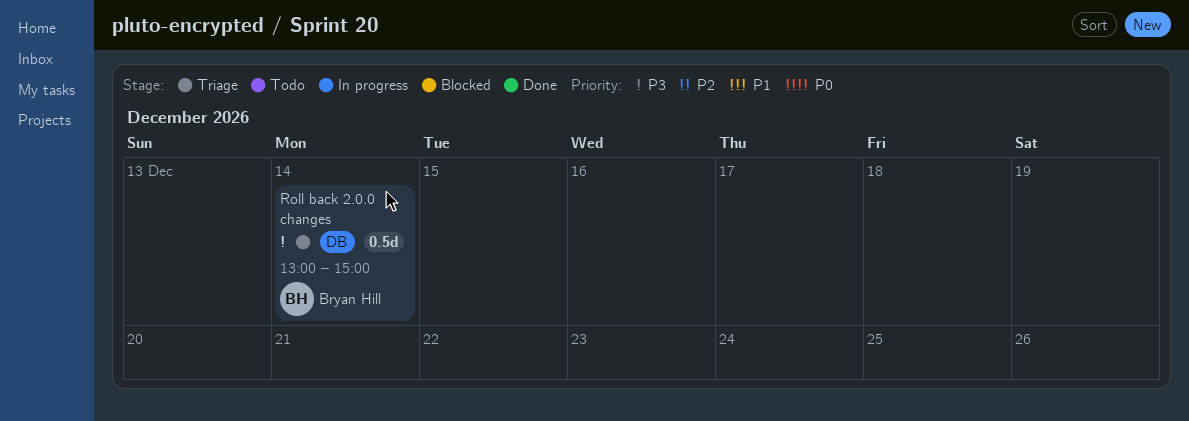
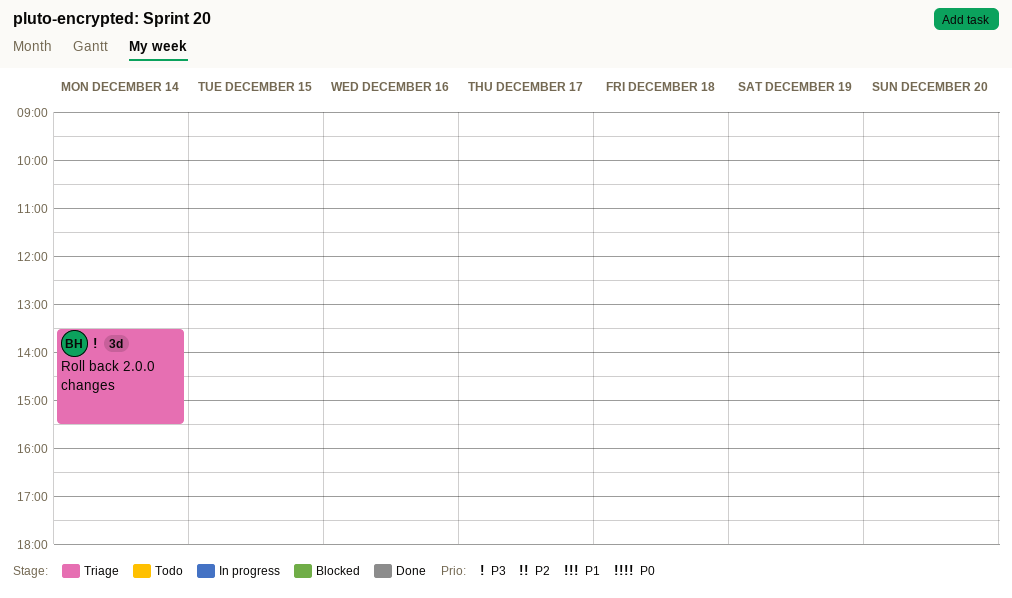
Roll back 2.0.0 changes, estimate: 0.5d -> 3d
Roll back 2.0.0 changes, begins: 13:00 -> 13:30
Roll back 2.0.0 changes, ends: 15:00 -> 15:30

